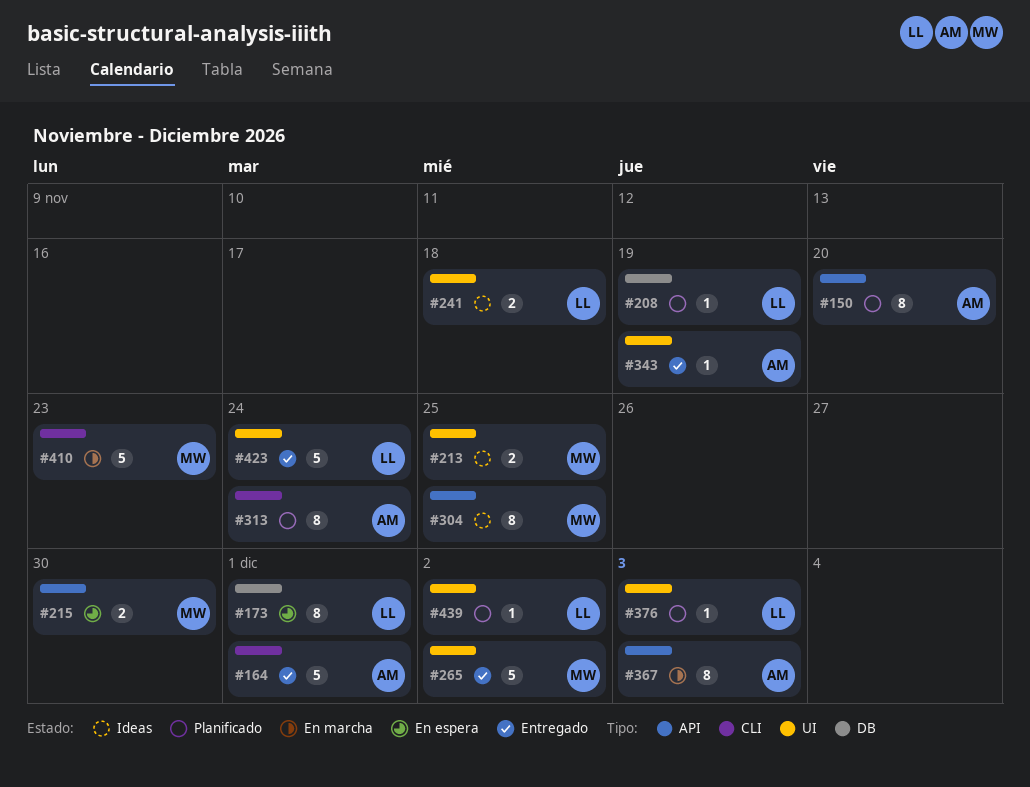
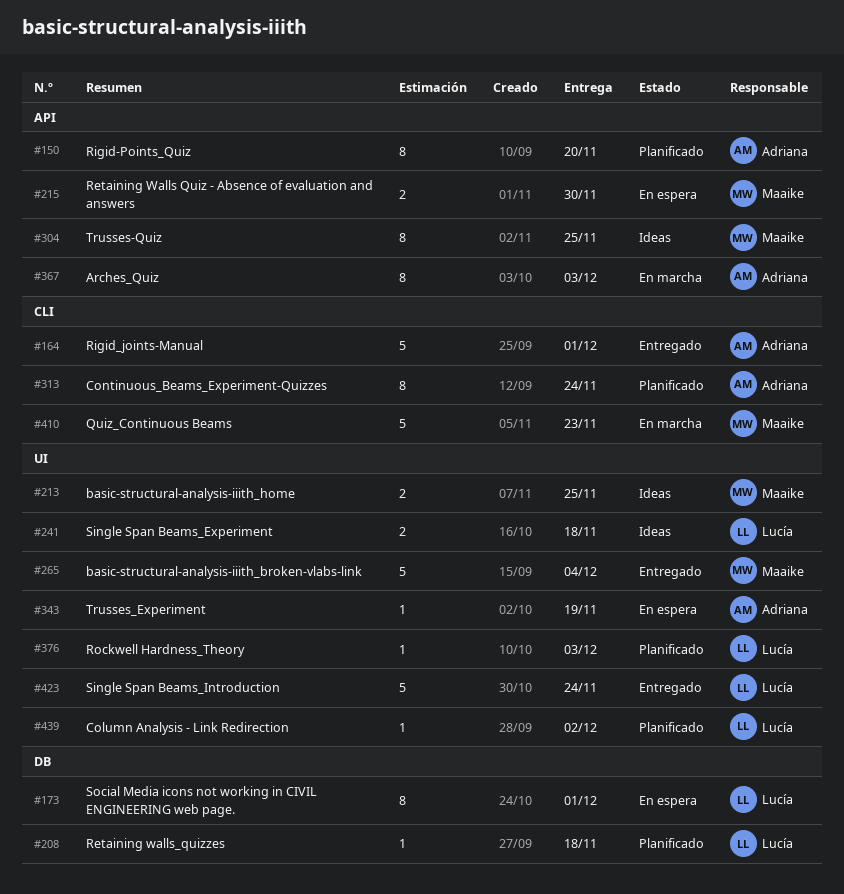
#208, due: Nov 19 -> Nov 18
#265, due: Dec 2 -> Dec 4
#343, status: Entregado -> En espera

